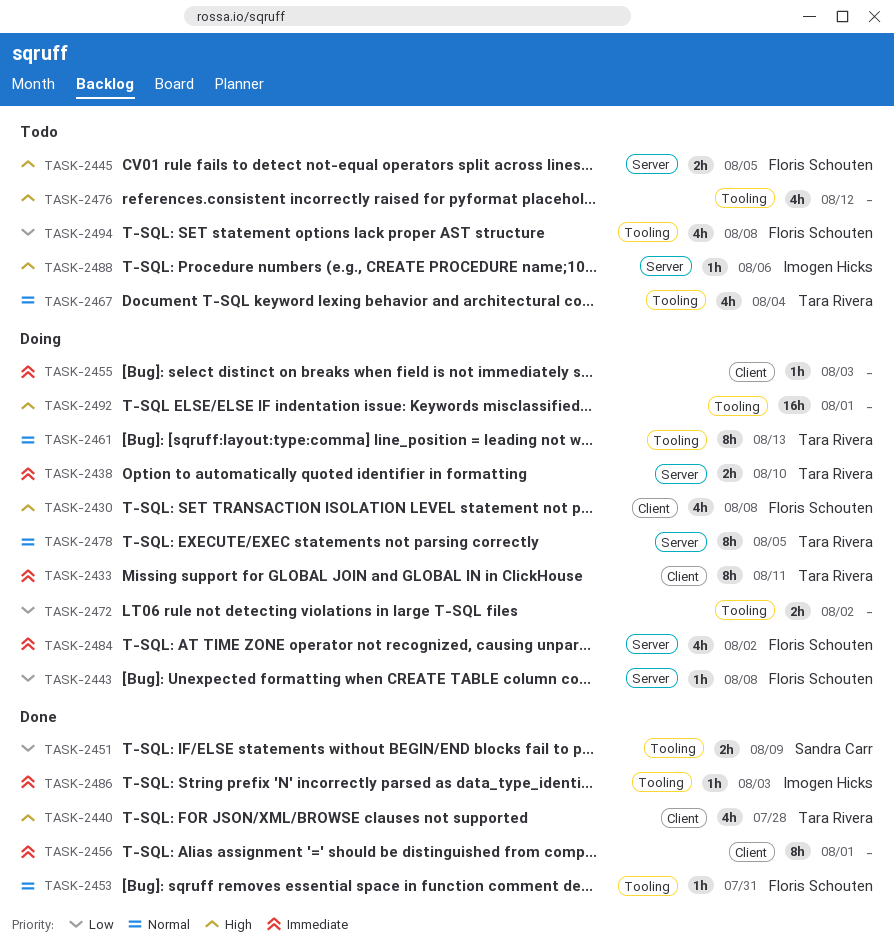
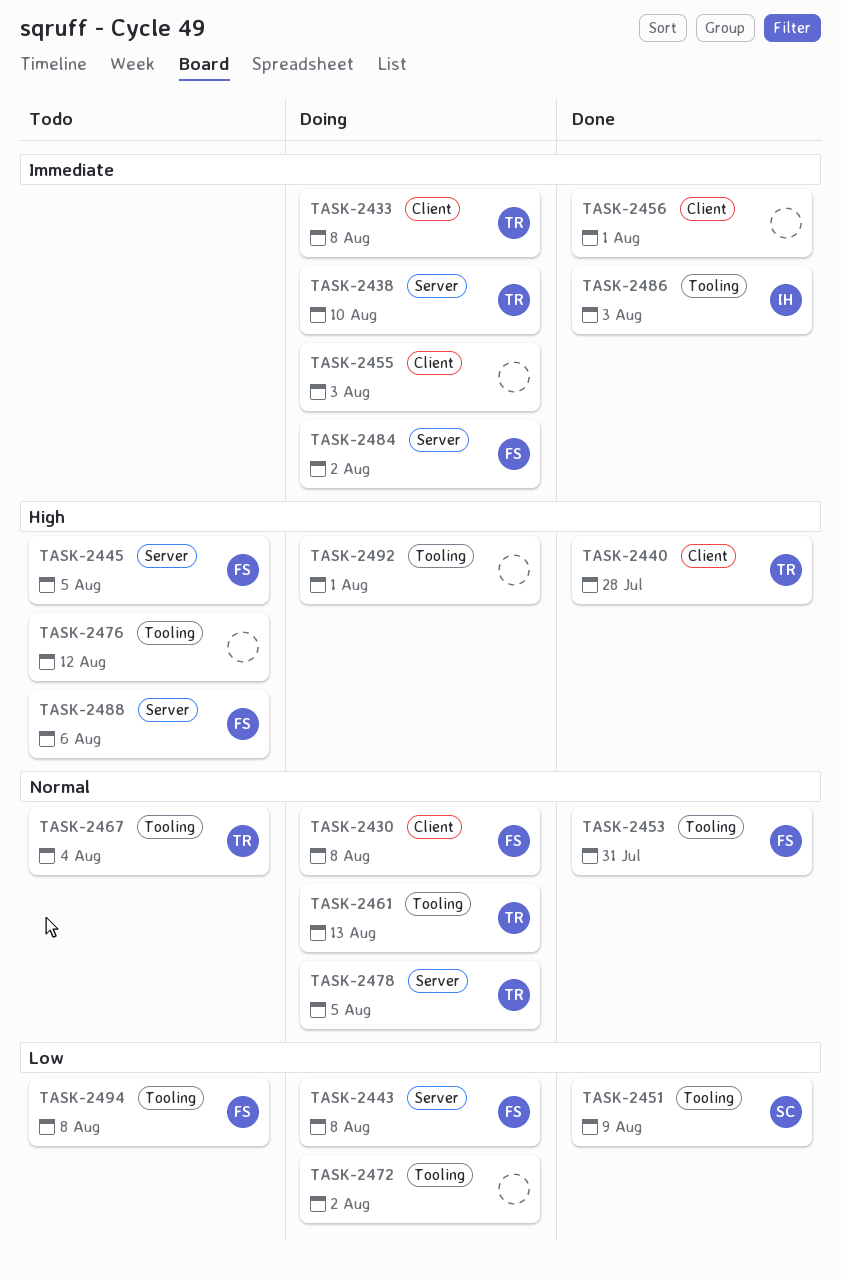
TASK-2430, priority: High -> Normal
TASK-2433, due: Aug 11 -> Aug 8
TASK-2488, owner: Imogen Hicks -> Floris Schouten

